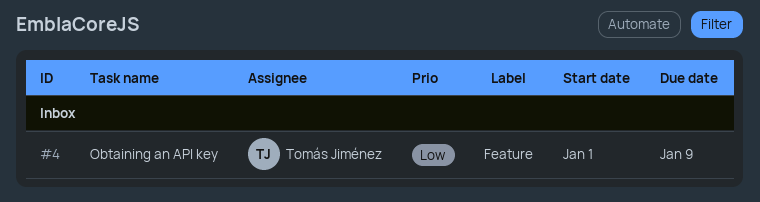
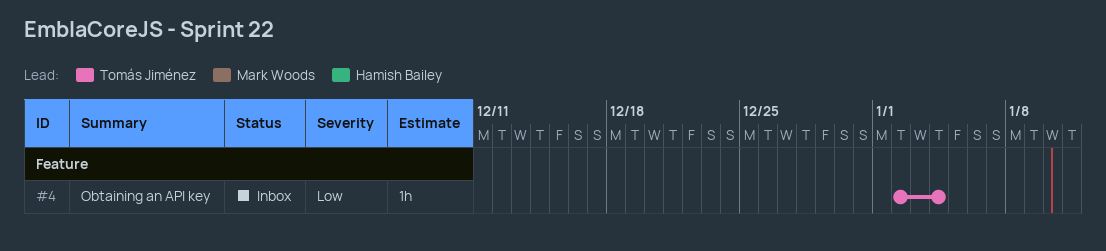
#4, start: Jan 1 -> Jan 2
#4, due: Jan 9 -> Jan 4

